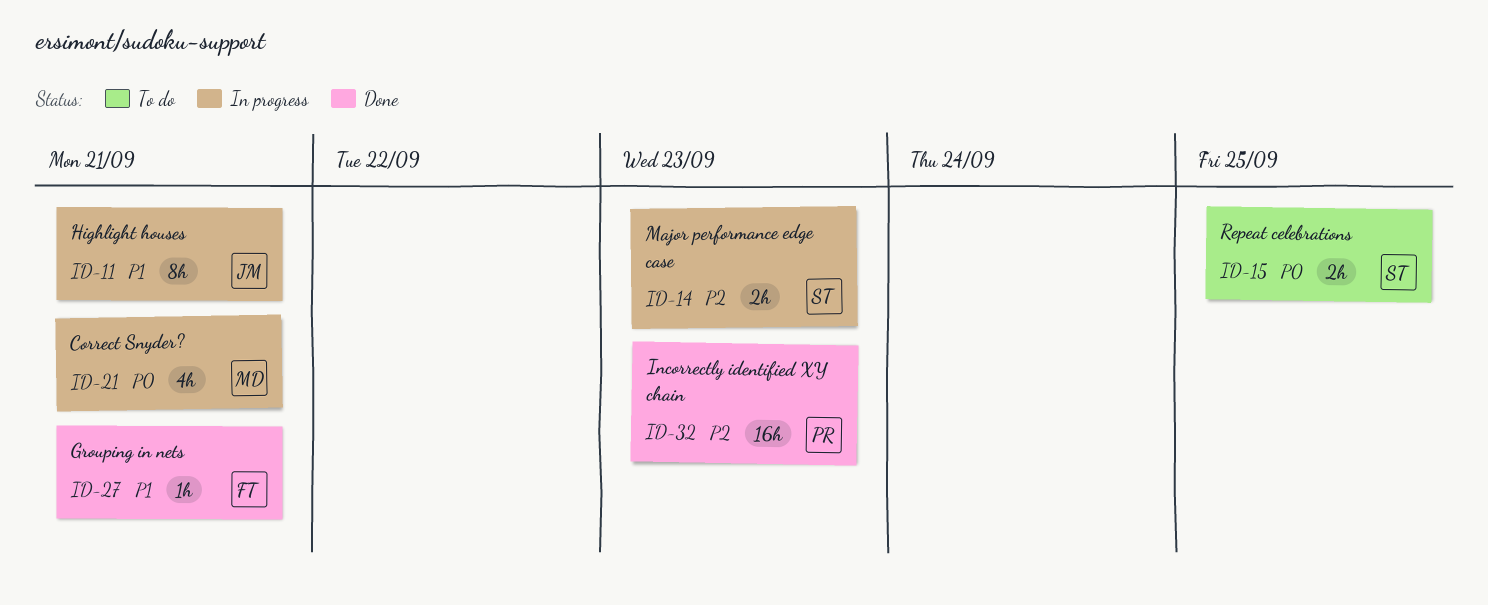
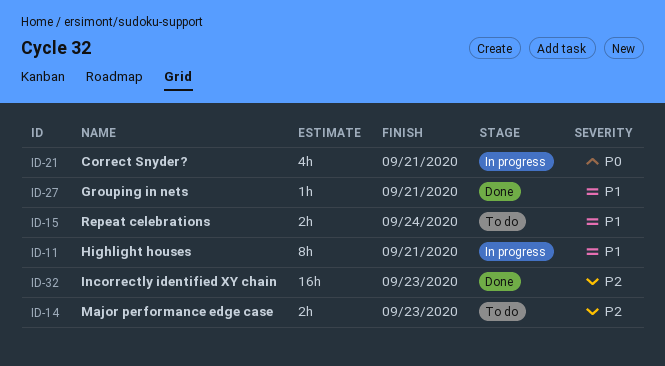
ID-14, status: In progress -> To do
ID-15, priority: P0 -> P1
ID-15, due: Sep 25 -> Sep 24

